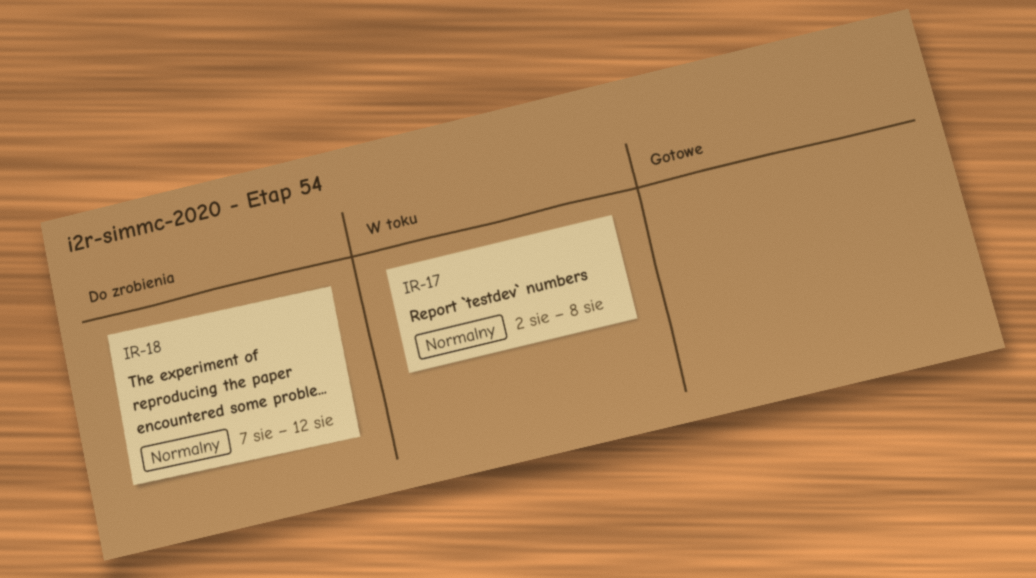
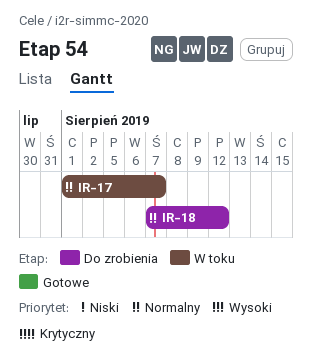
IR-17, start: Aug 2 -> Aug 1
IR-17, due: Aug 8 -> Aug 7

